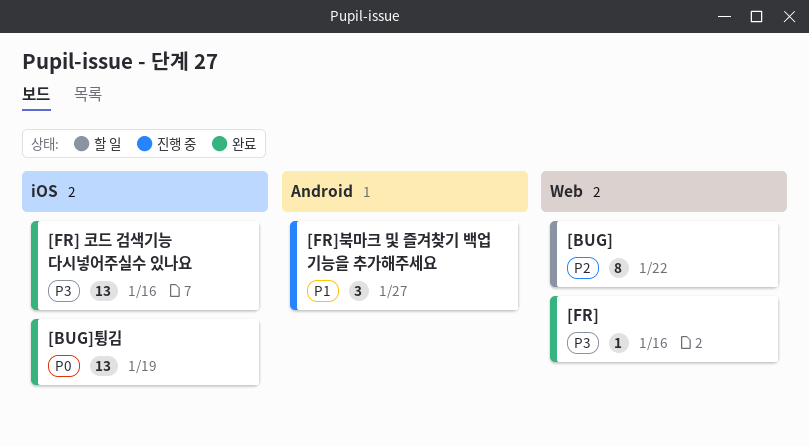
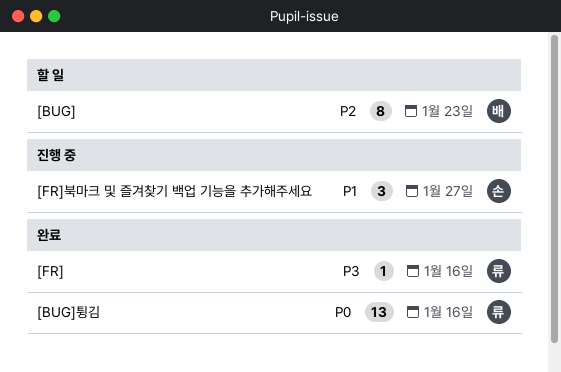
[BUG], due: Jan 22 -> Jan 23
[BUG]튕김, due: Jan 19 -> Jan 16
[FR] 코드 검색기능 다시넣어주실수 있나요: present -> none

